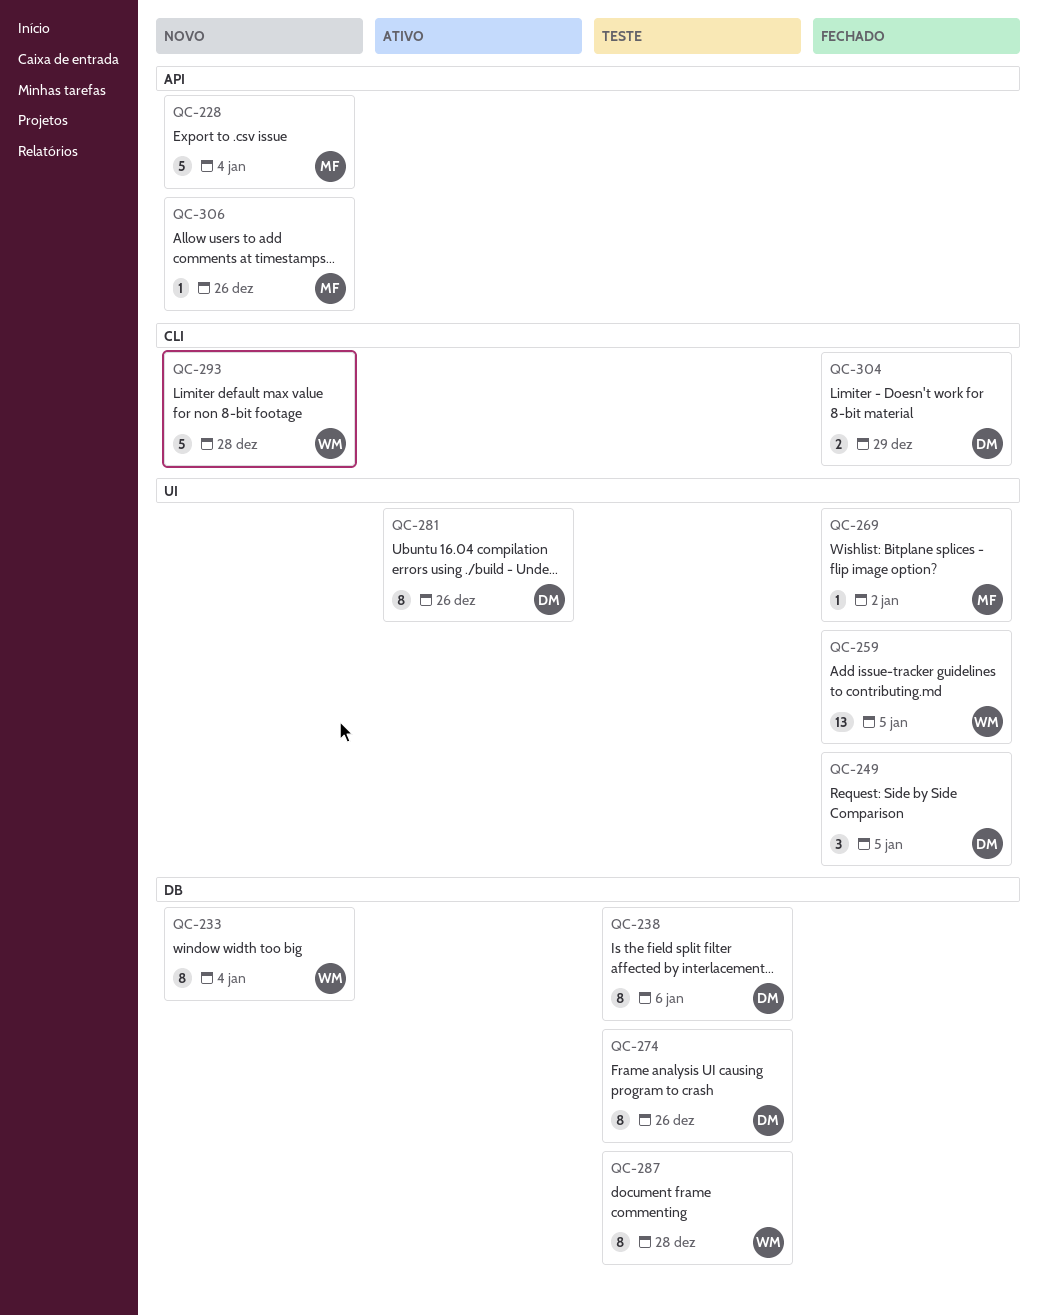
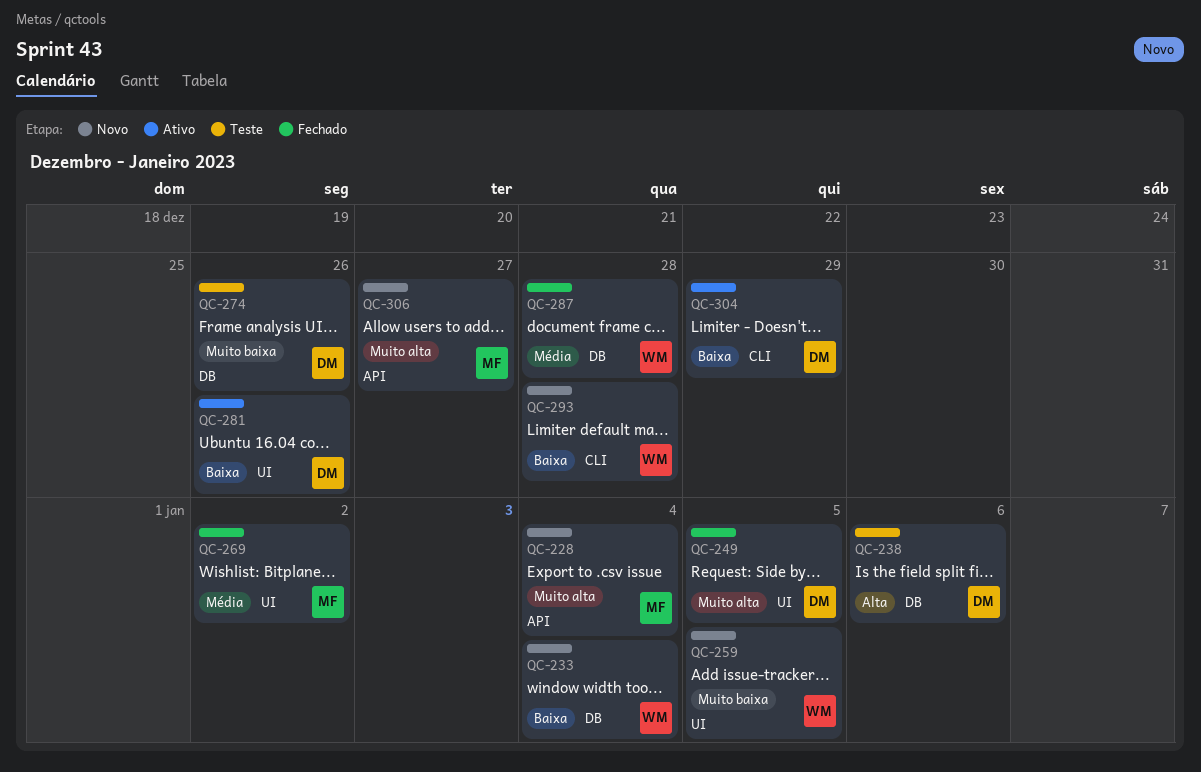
QC-259, status: Fechado -> Novo
QC-287, status: Teste -> Fechado
QC-304, status: Fechado -> Ativo
QC-306, due: Dec 26 -> Dec 27

